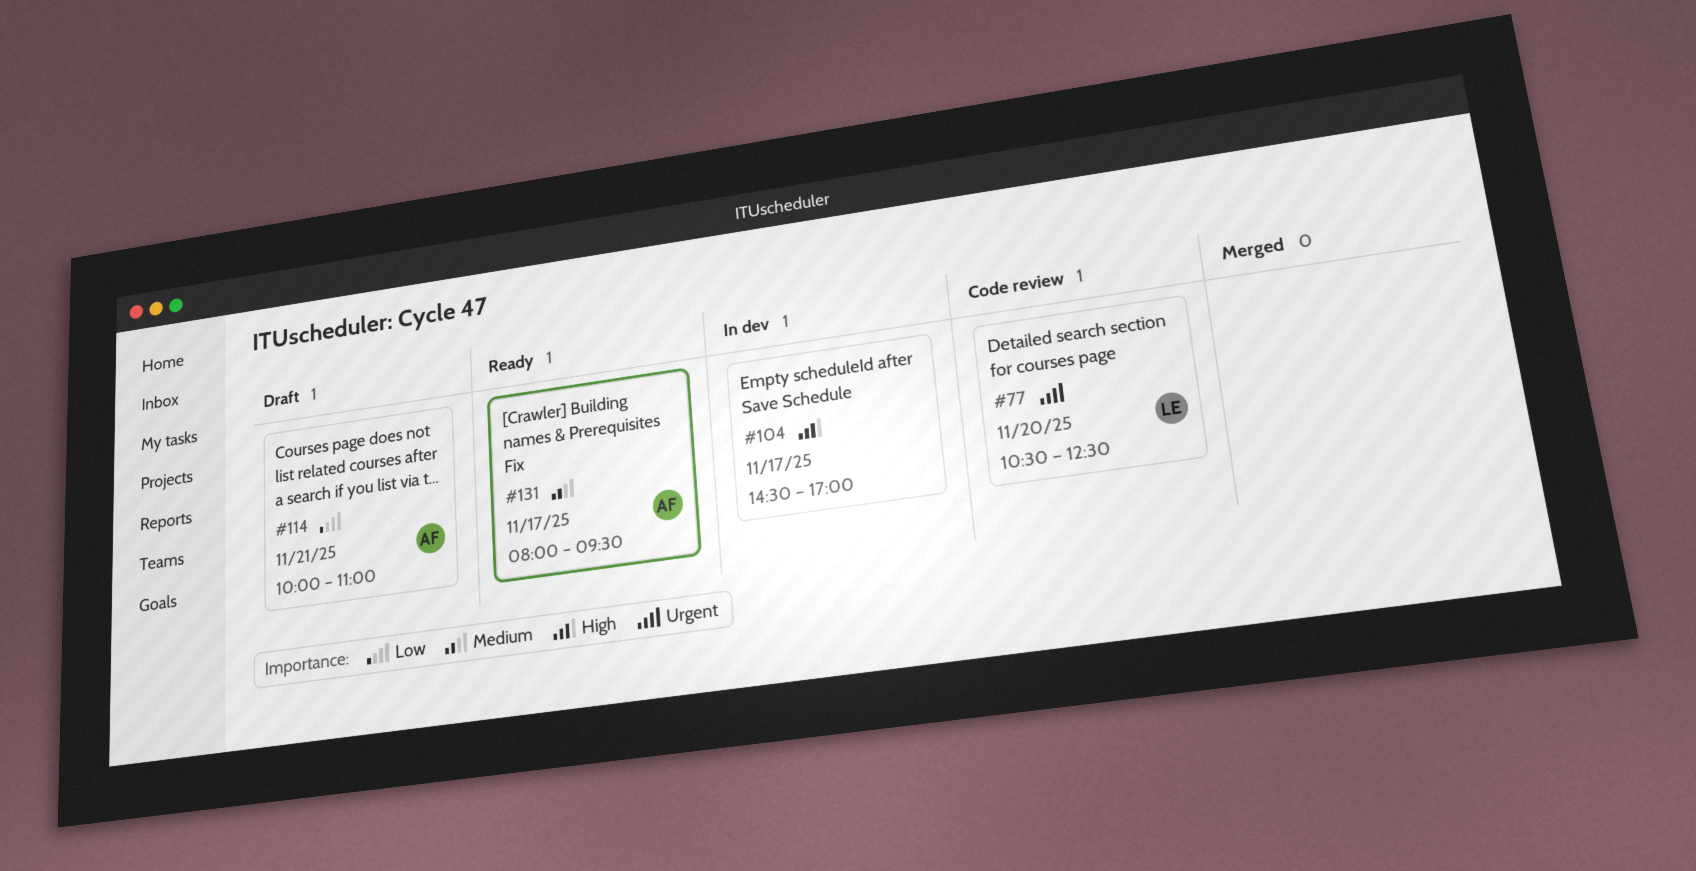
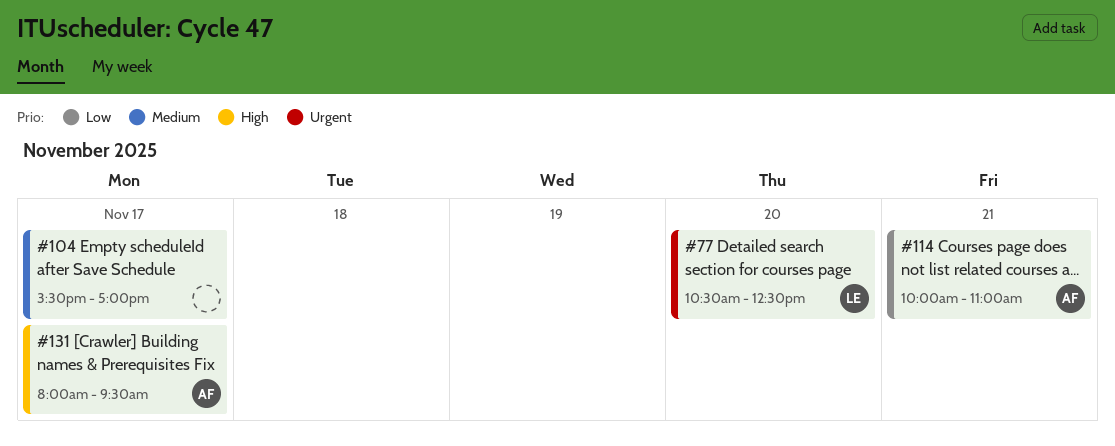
#104, priority: High -> Medium
#104, begins: 14:30 -> 15:30
#131, priority: Medium -> High

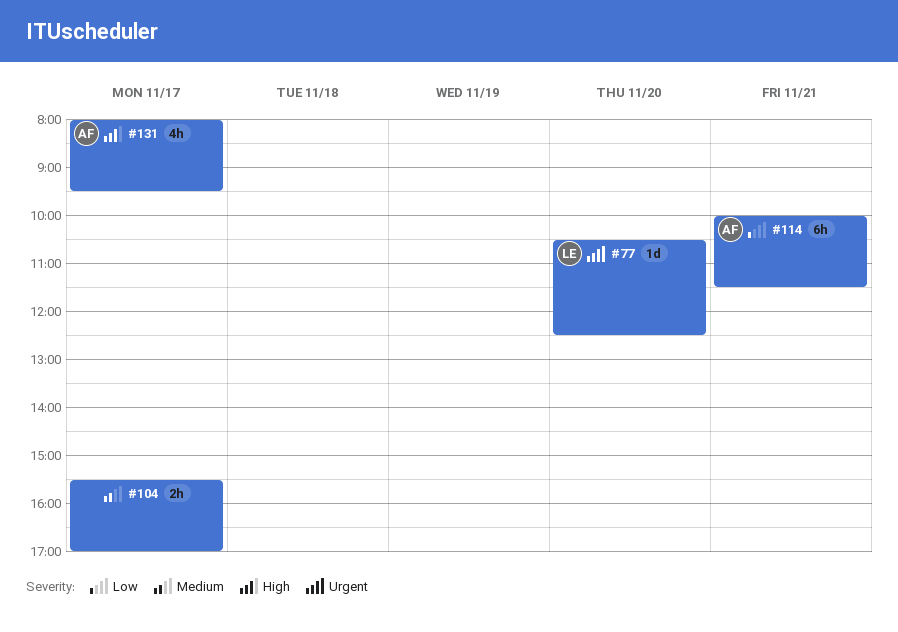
#114, ends: 11:00 -> 11:30

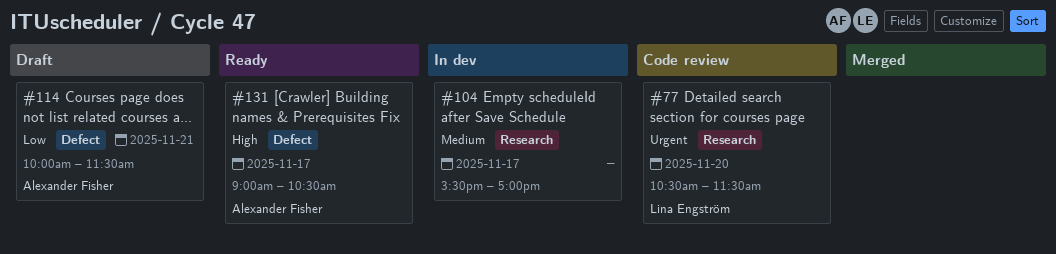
#77, ends: 12:30 -> 11:30
#131, begins: 08:00 -> 09:00
#131, ends: 09:30 -> 10:30

